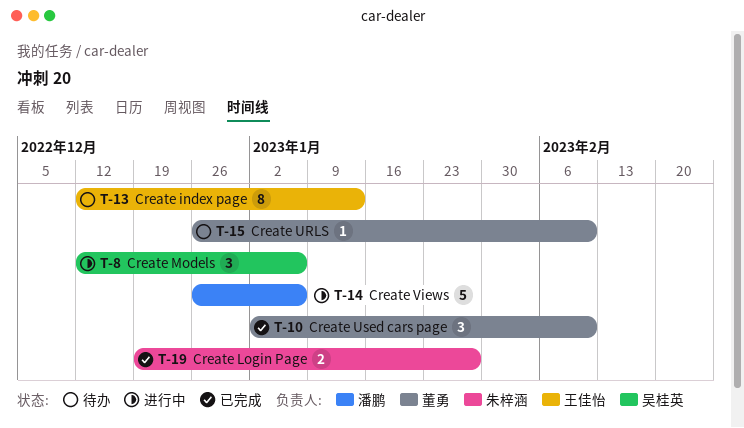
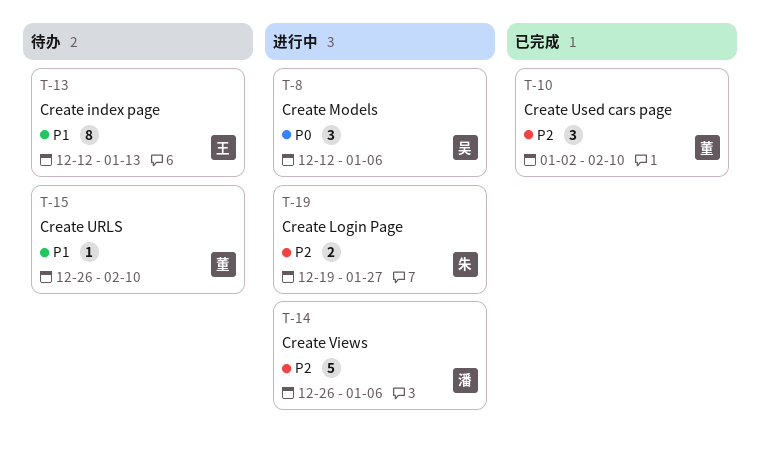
T-19, status: 已完成 -> 进行中

